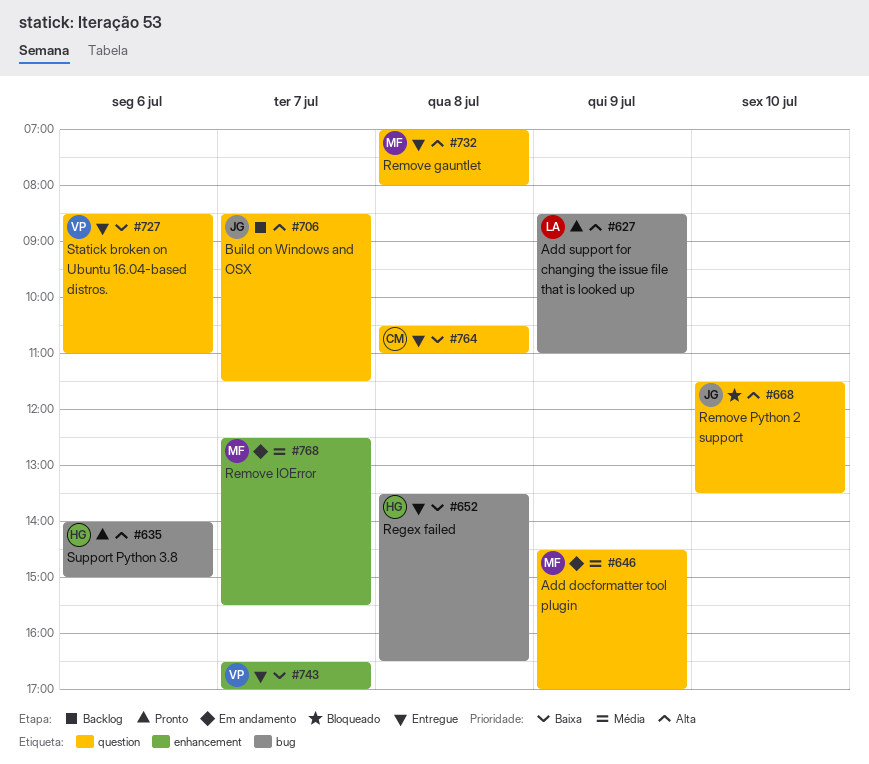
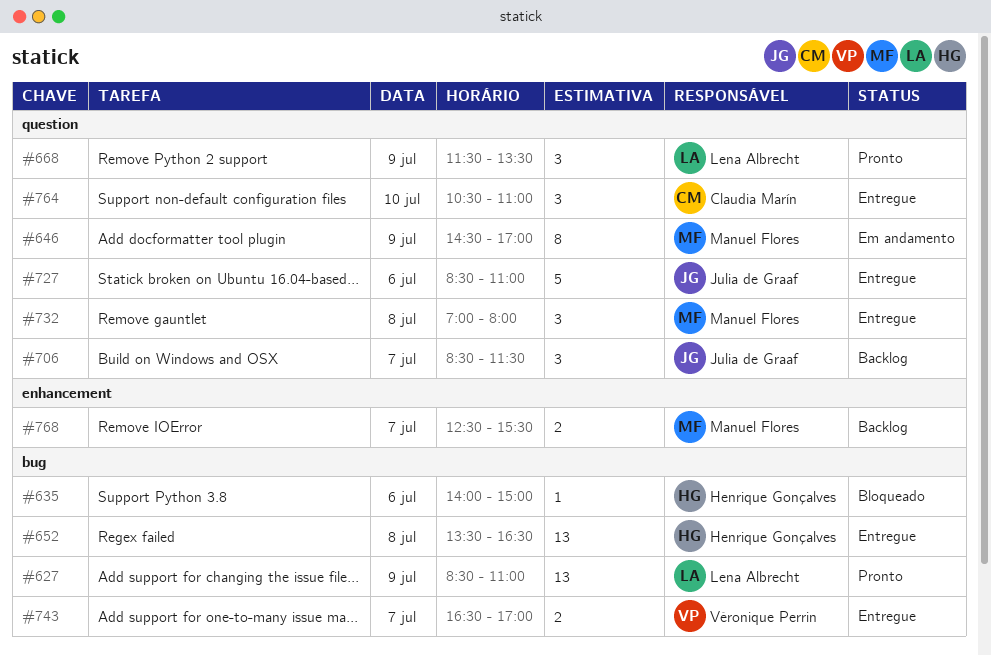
#635, status: Pronto -> Bloqueado
#668, status: Bloqueado -> Pronto
#668, owner: Julia de Graaf -> Lena Albrecht
#668, day: Jul 10 -> Jul 9
#727, owner: Véronique Perrin -> Julia de Graaf
#743, label: enhancement -> bug
#764, day: Jul 8 -> Jul 10
#768, status: Em andamento -> Backlog

